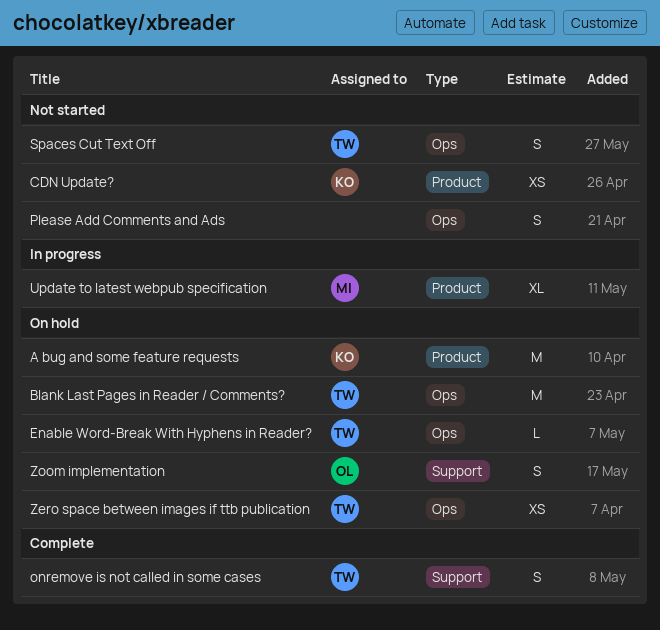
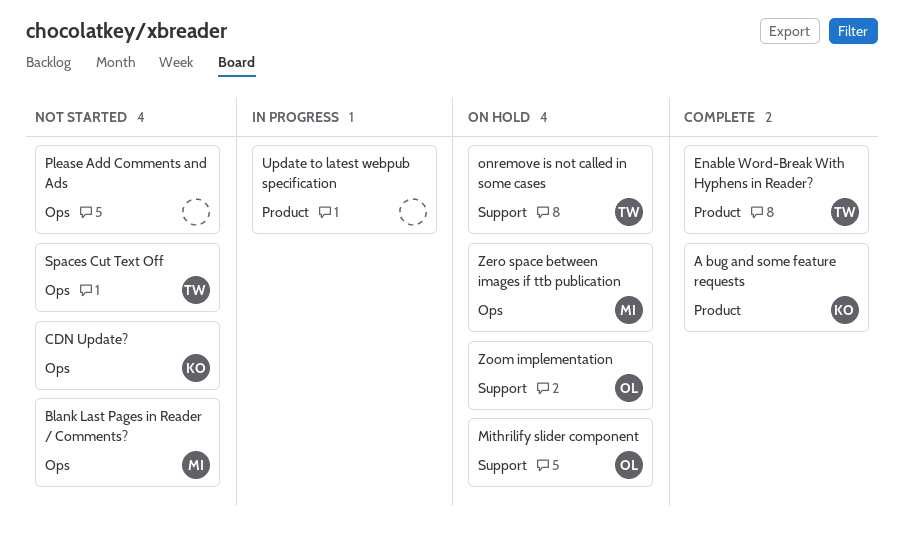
A bug and some feature requests, status: On hold -> Complete
Blank Last Pages in Reader / Comments?, status: On hold -> Not started
Blank Last Pages in Reader / Comments?, owner: TW -> MI
CDN Update?, label: Product -> Ops
Enable Word-Break With Hyphens in Reader?, status: On hold -> Complete
Enable Word-Break With Hyphens in Reader?, label: Ops -> Product
Mithrilify slider component: none -> present
onremove is not called in some cases, status: Complete -> On hold
Update to latest webpub specification, owner: MI -> none
Zero space between images if ttb publication, owner: TW -> MI

